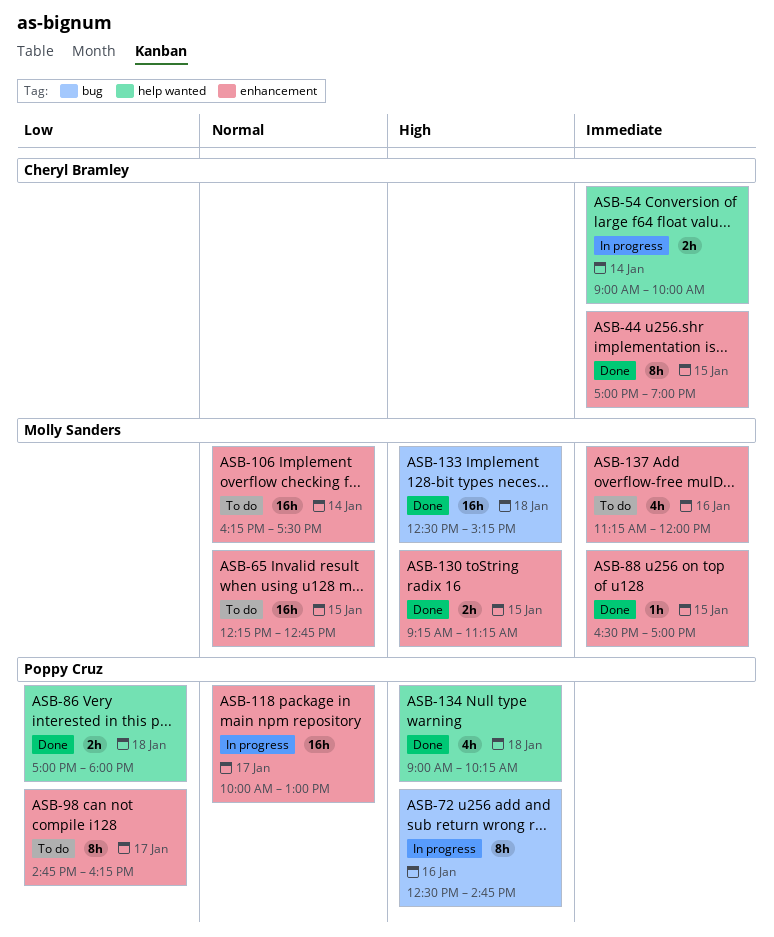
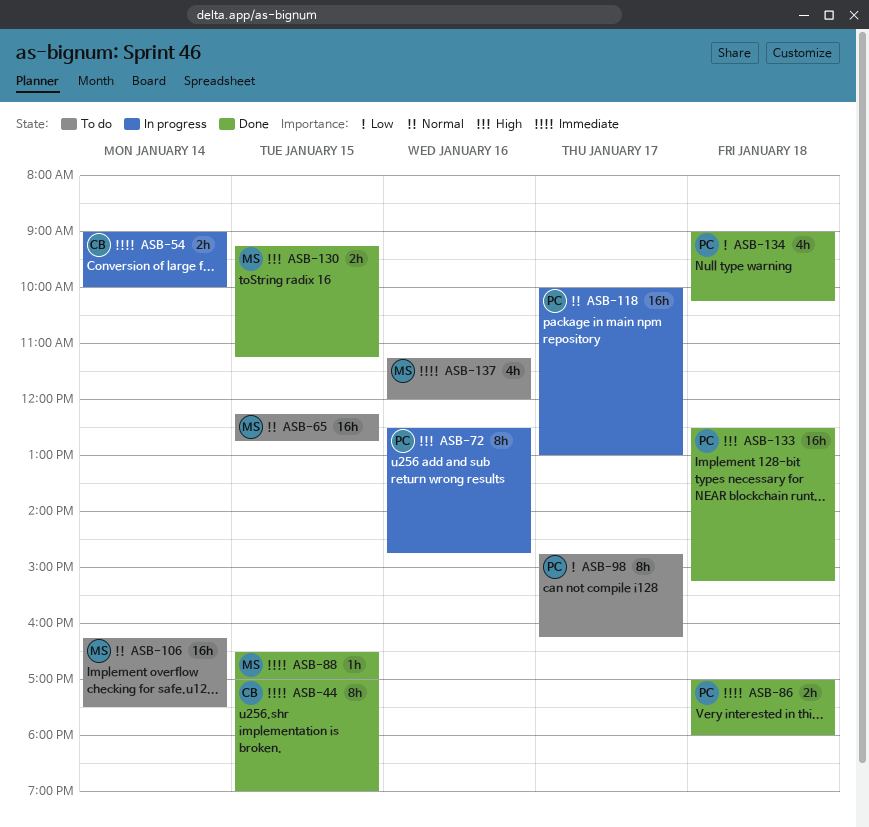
ASB-86, priority: Low -> Immediate
ASB-133, owner: Molly Sanders -> Poppy Cruz
ASB-134, priority: High -> Low

